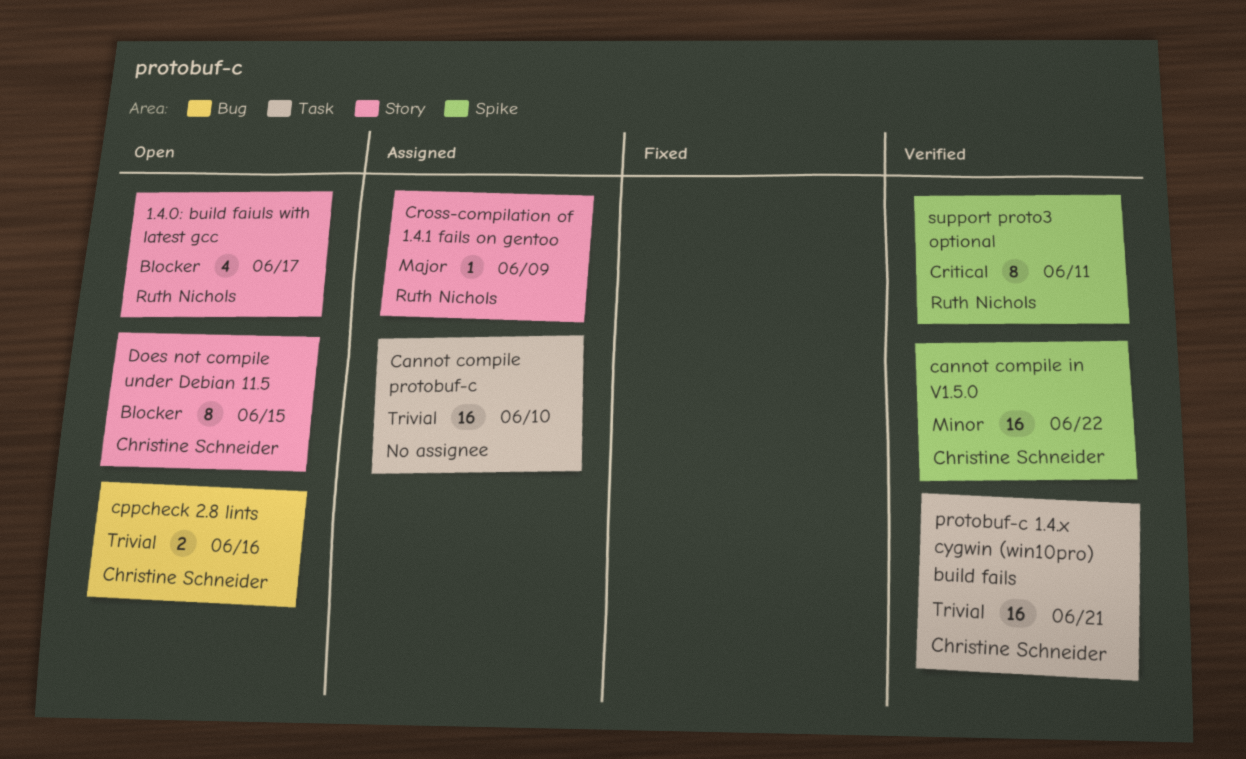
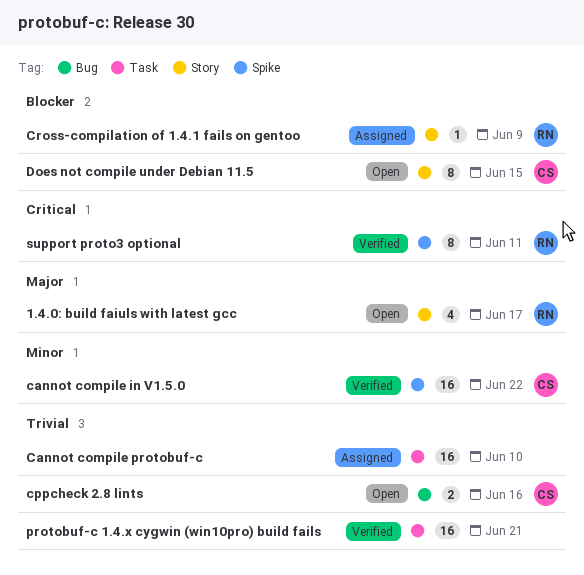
1.4.0: build faiuls with latest gcc, priority: Blocker -> Major
Cross-compilation of 1.4.1 fails on gentoo, priority: Major -> Blocker
protobuf-c 1.4.x cygwin (win10pro) build fails, owner: Christine Schneider -> none

